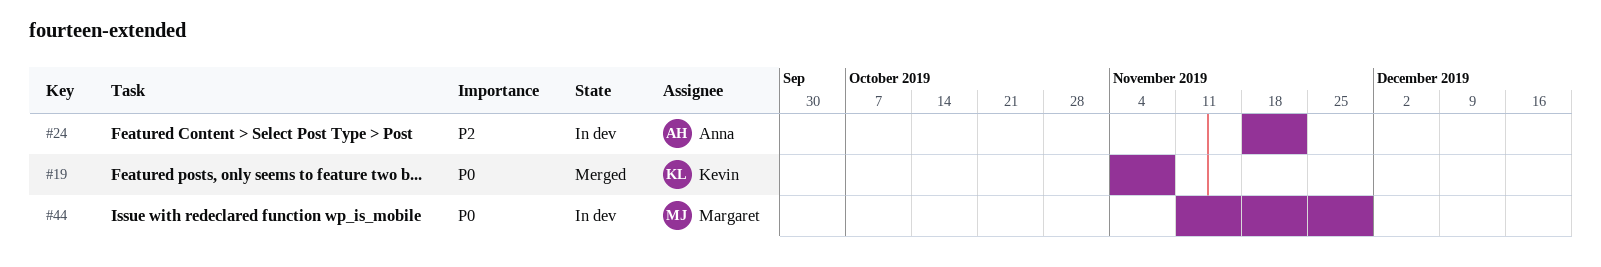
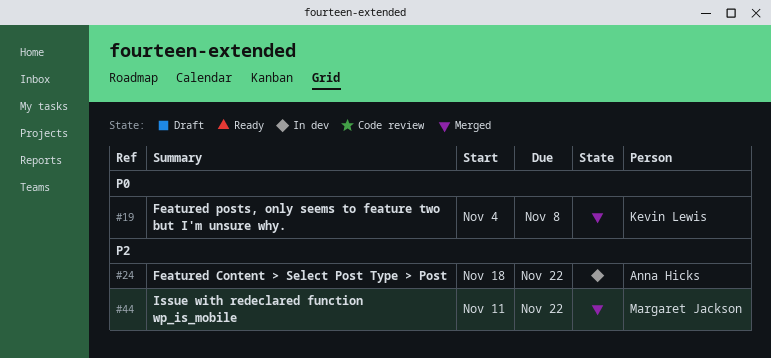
#44, status: In dev -> Merged
#44, priority: P0 -> P2
#44, due: Nov 29 -> Nov 22

